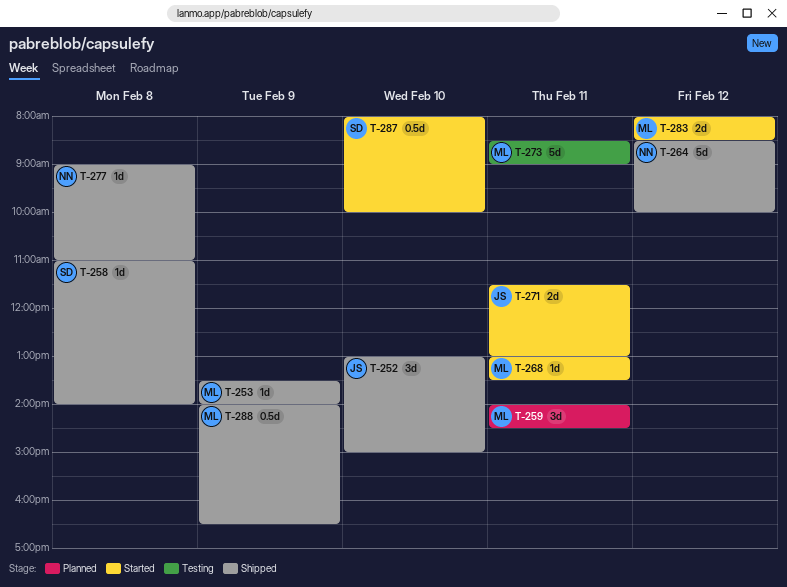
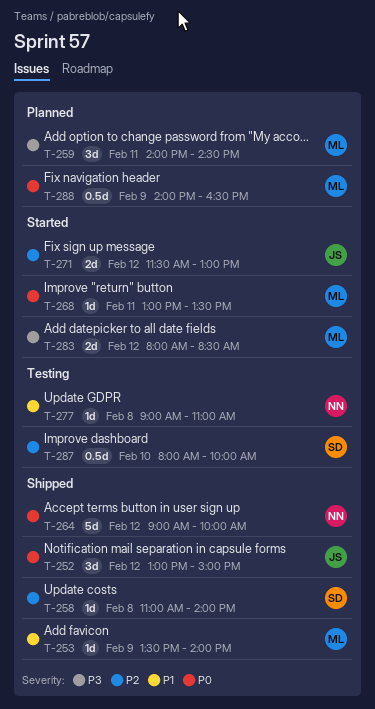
T-252, day: Feb 10 -> Feb 12
T-264, begins: 08:30 -> 09:00
T-271, day: Feb 11 -> Feb 12
T-273: present -> none
T-277, status: Shipped -> Testing
T-287, status: Started -> Testing
T-288, status: Shipped -> Planned

